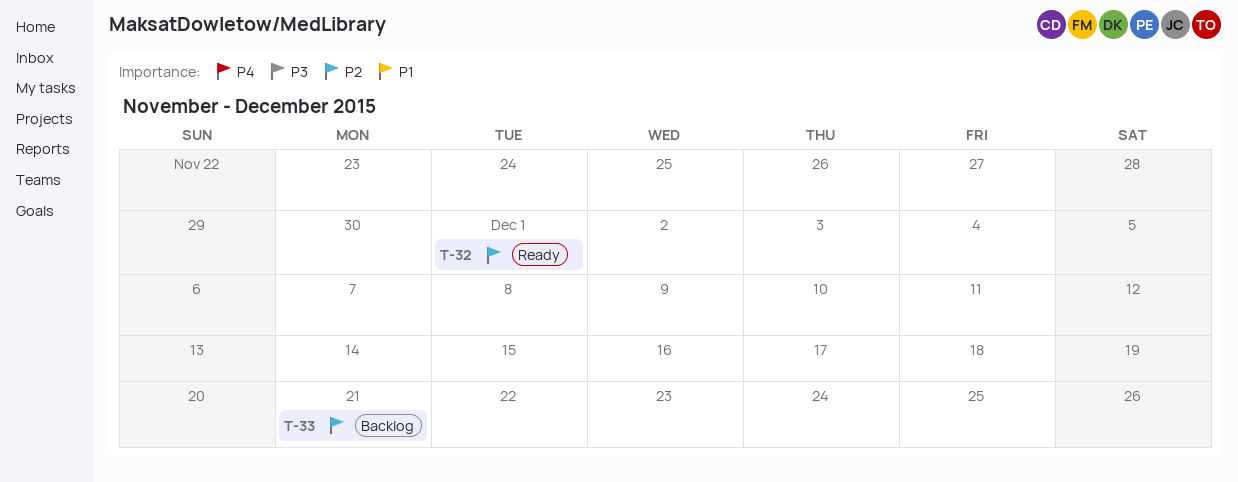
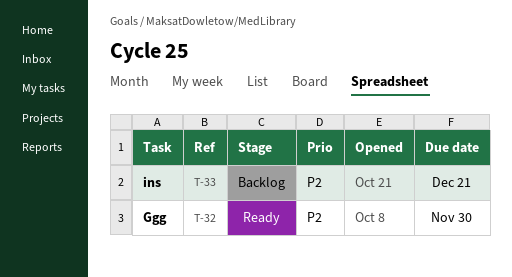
T-32, due: Dec 1 -> Nov 30

